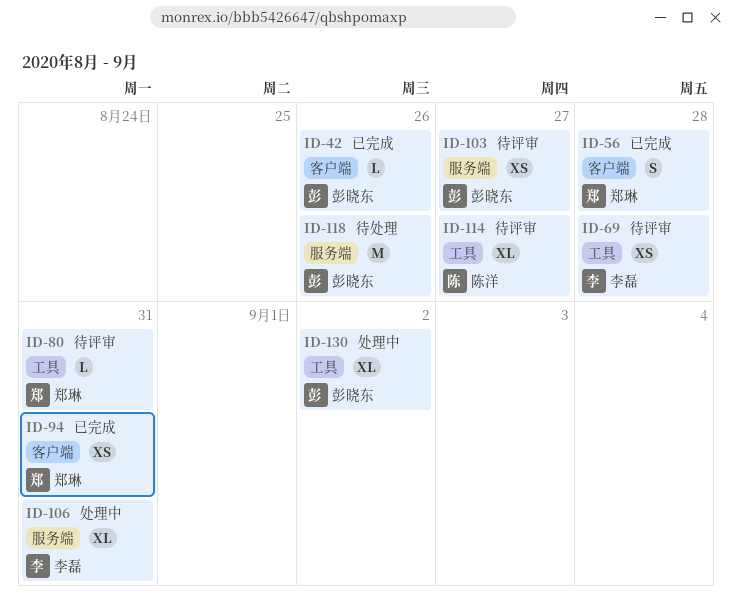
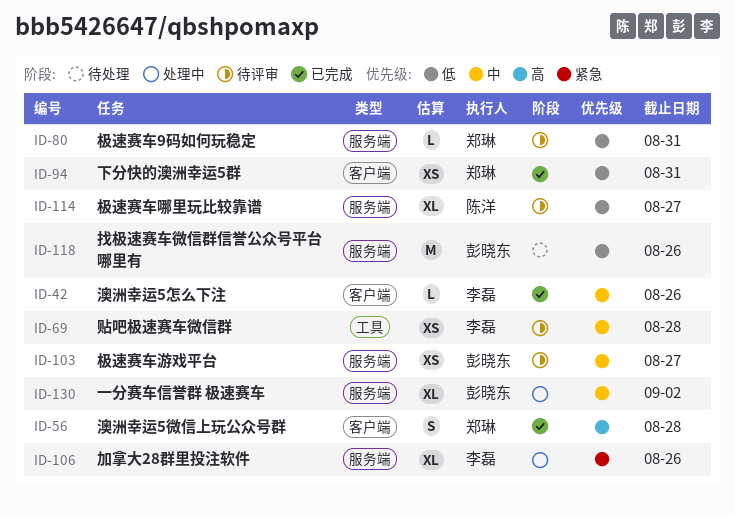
ID-42, owner: 彭晓东 -> 李磊
ID-80, label: 工具 -> 服务端
ID-106, due: Aug 31 -> Aug 26
ID-114, label: 工具 -> 服务端
ID-130, label: 工具 -> 服务端

